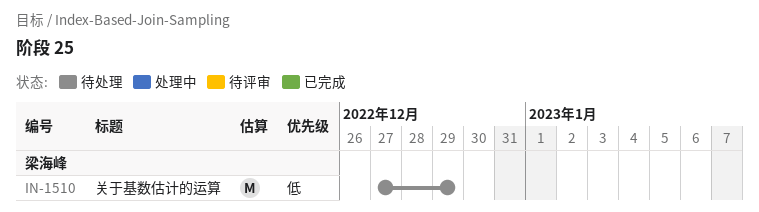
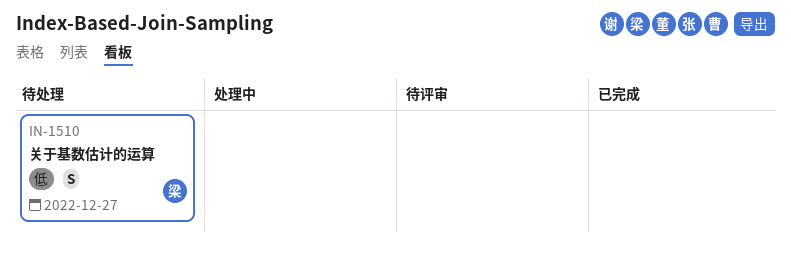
IN-1510, estimate: M -> S
IN-1510, due: Dec 29 -> Dec 27

